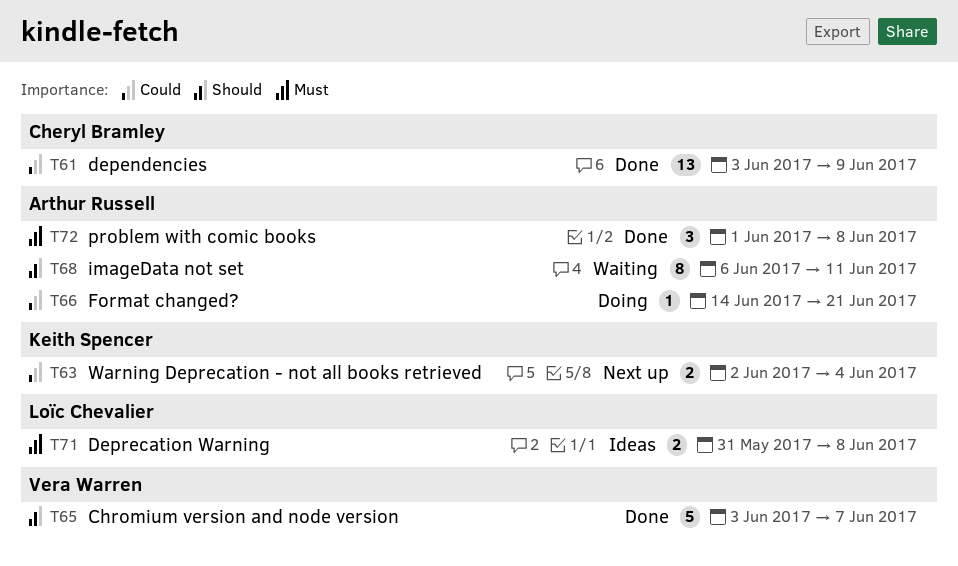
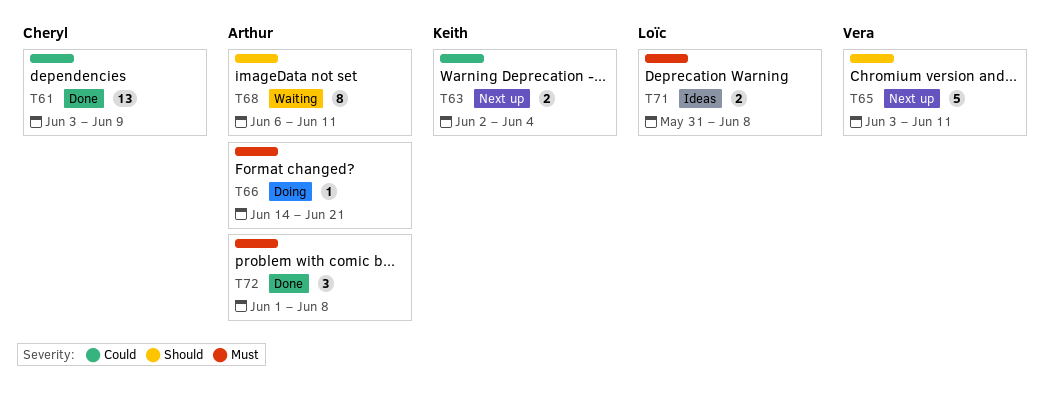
T65, status: Done -> Next up
T65, due: Jun 7 -> Jun 11
T66, priority: Could -> Must

